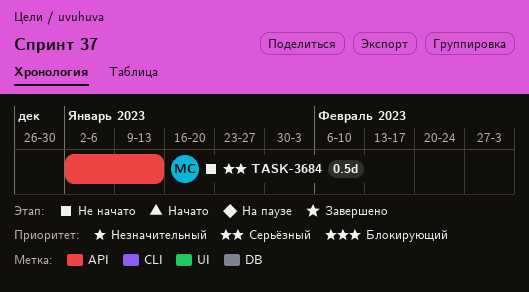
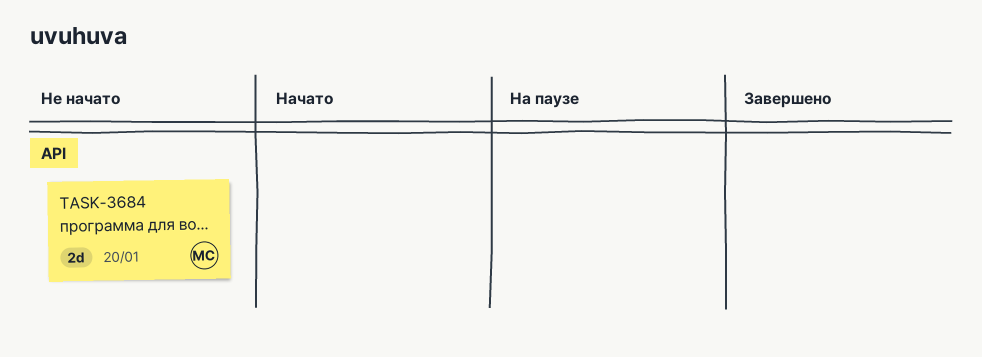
TASK-3684, estimate: 0.5d -> 2d
TASK-3684, due: Jan 13 -> Jan 20

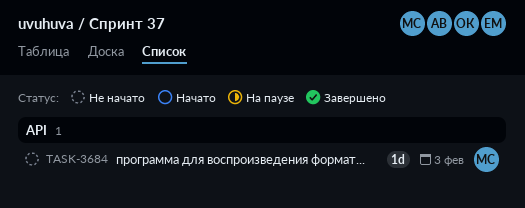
TASK-3684, estimate: 2d -> 1d
TASK-3684, due: Jan 20 -> Feb 3

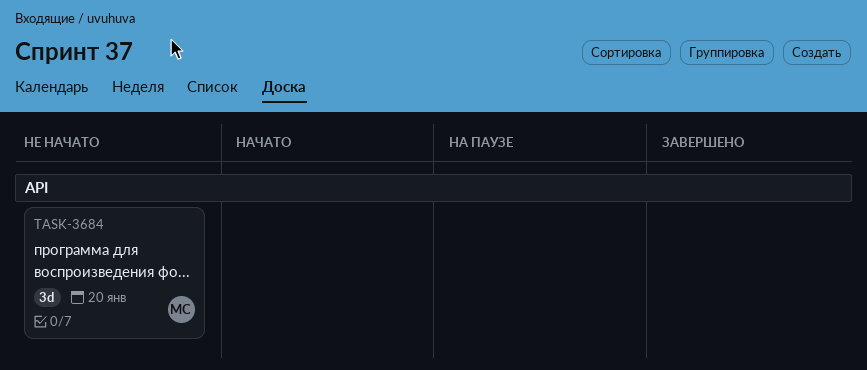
TASK-3684, estimate: 1d -> 3d
TASK-3684, due: Feb 3 -> Jan 20

